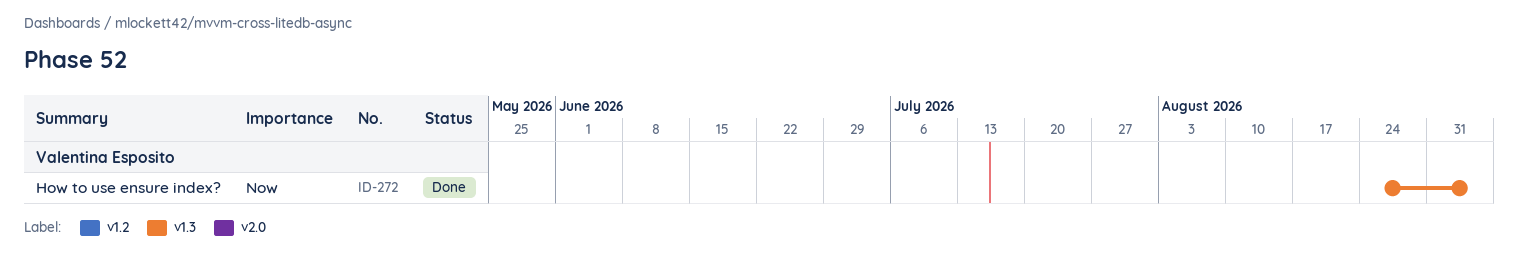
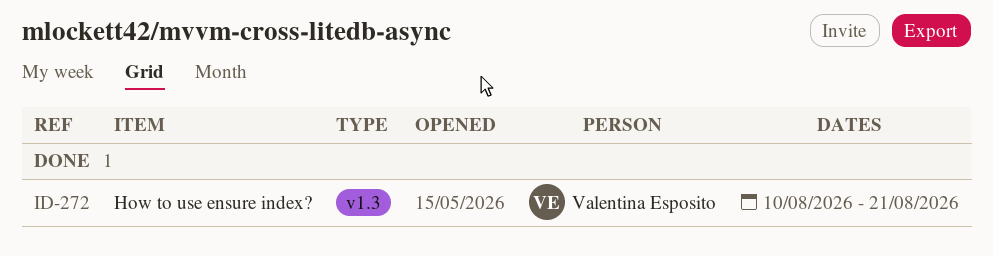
ID-272, start: Aug 24 -> Aug 10
ID-272, due: Sep 4 -> Aug 21

